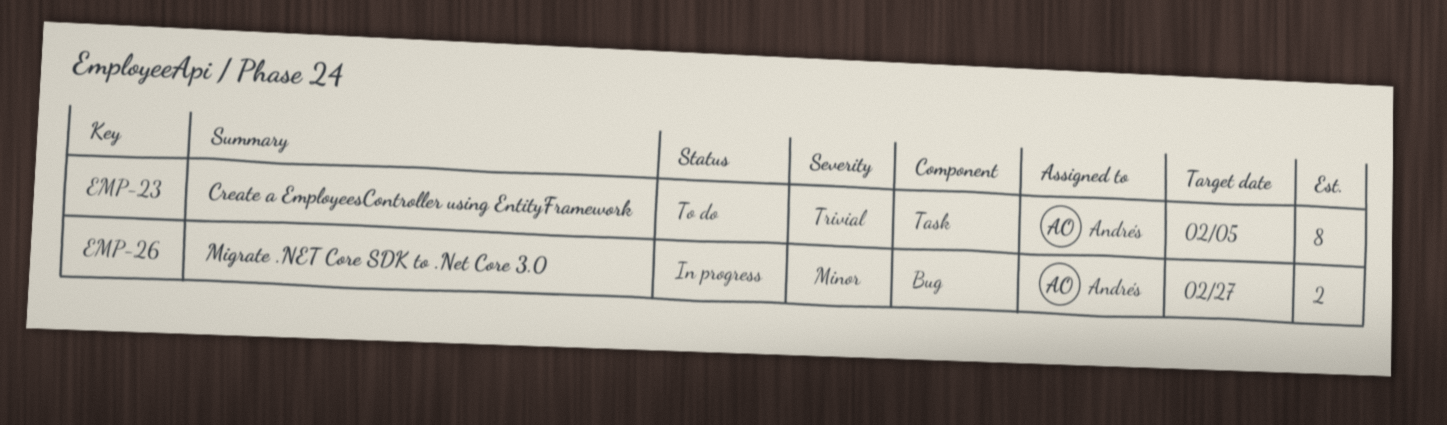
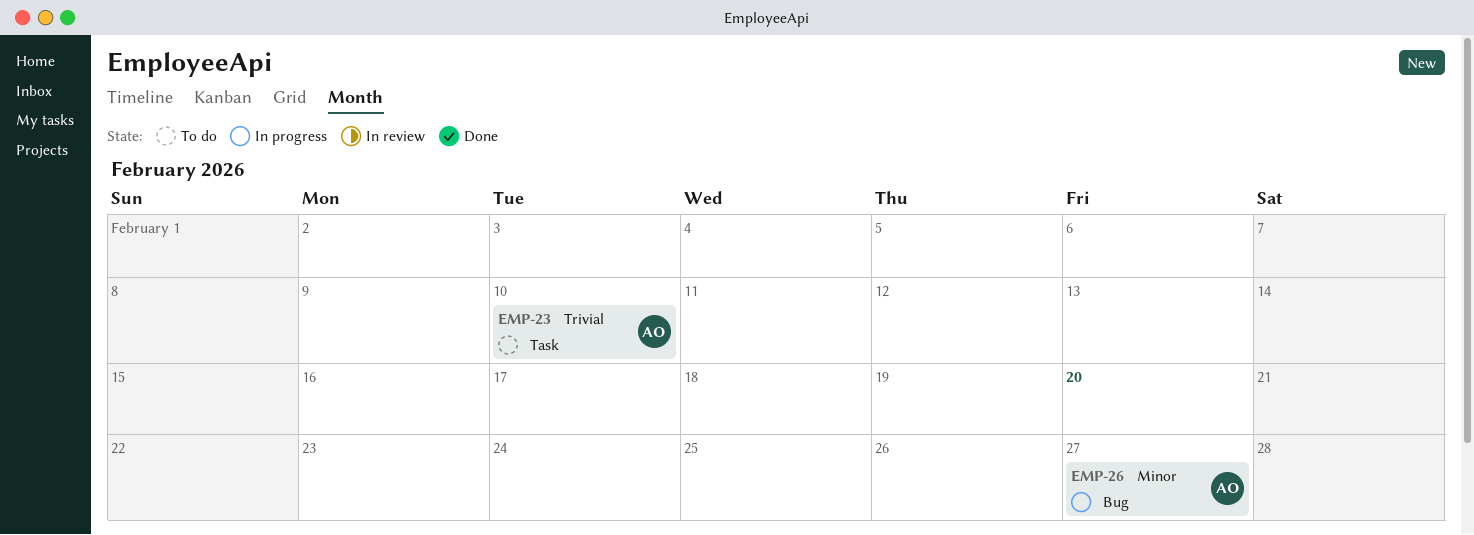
EMP-23, due: Feb 5 -> Feb 10

